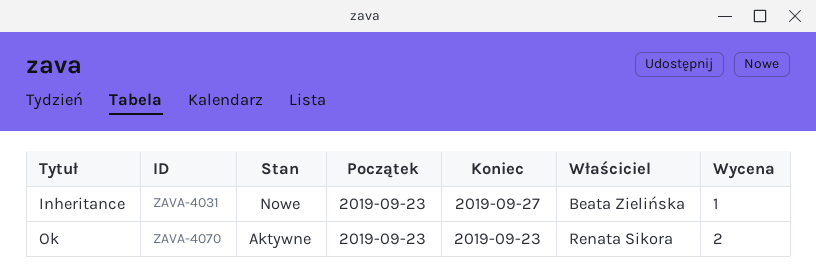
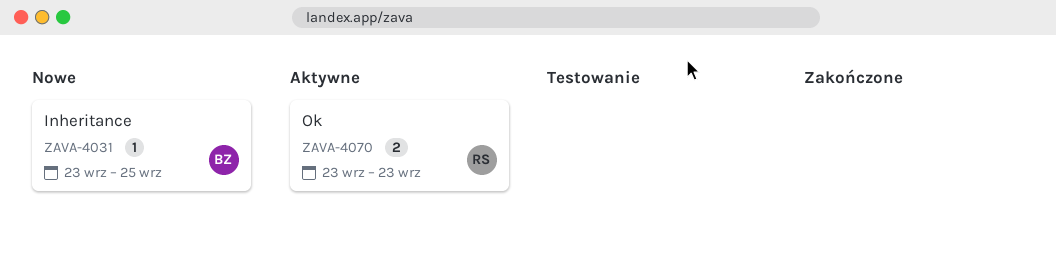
ZAVA-4031, due: Sep 27 -> Sep 25

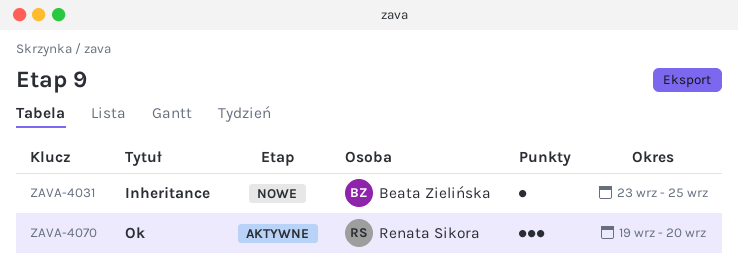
ZAVA-4070, estimate: 2 -> 3
ZAVA-4070, start: Sep 23 -> Sep 19
ZAVA-4070, due: Sep 23 -> Sep 20

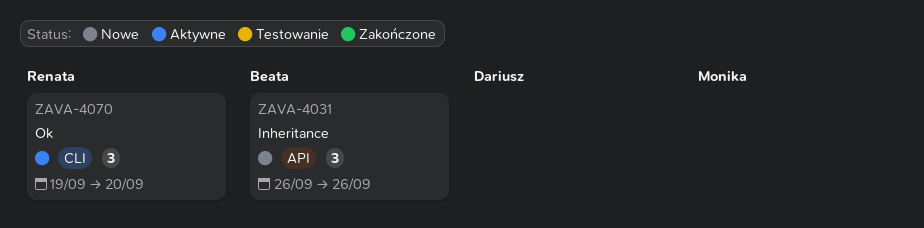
ZAVA-4031, estimate: 1 -> 3
ZAVA-4031, start: Sep 23 -> Sep 26
ZAVA-4031, due: Sep 25 -> Sep 26

